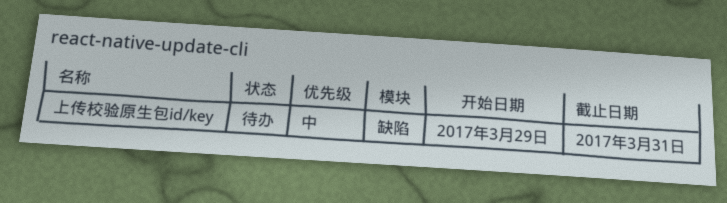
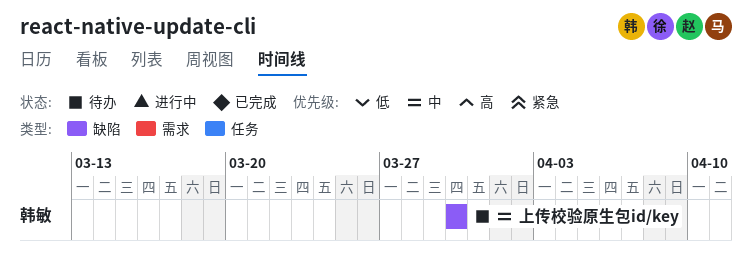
上传校验原生包id/key, start: Mar 29 -> Mar 30
上传校验原生包id/key, due: Mar 31 -> Mar 30

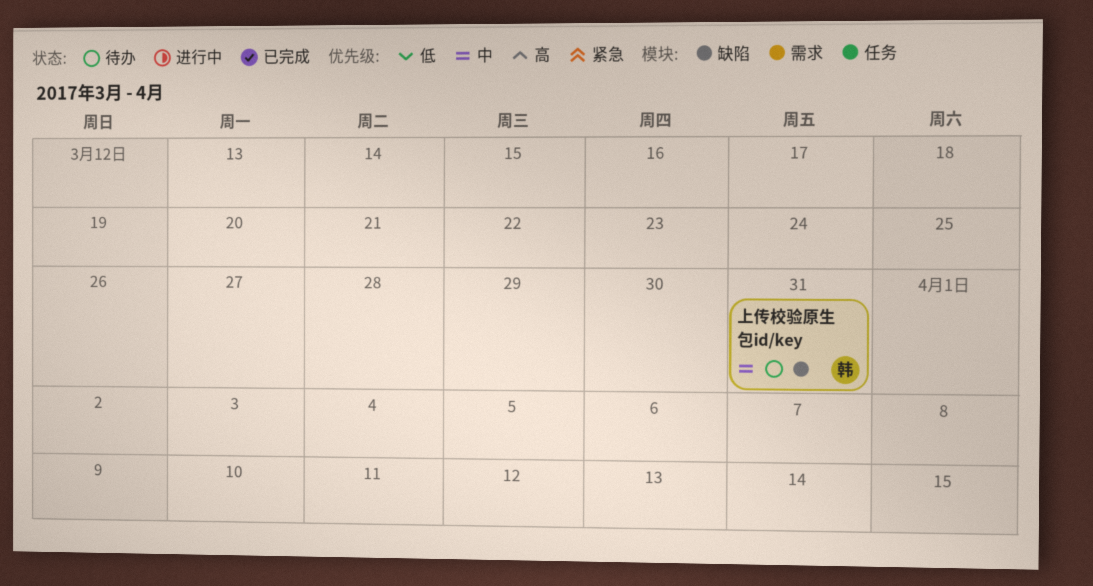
上传校验原生包id/key, due: Mar 30 -> Mar 31

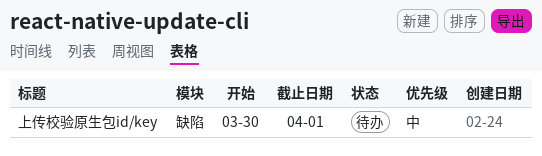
上传校验原生包id/key, due: Mar 31 -> Apr 1

